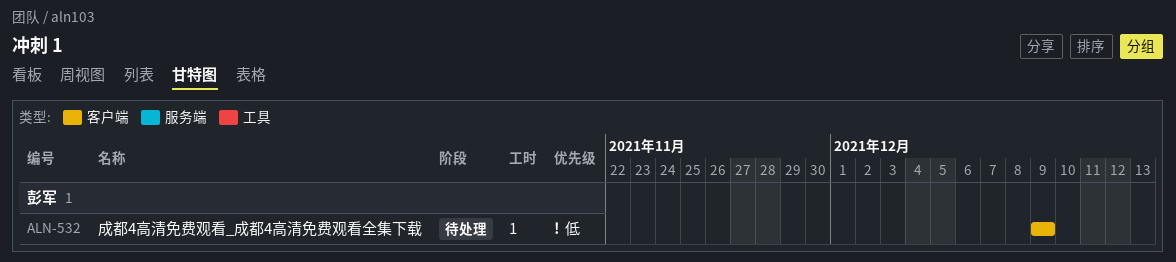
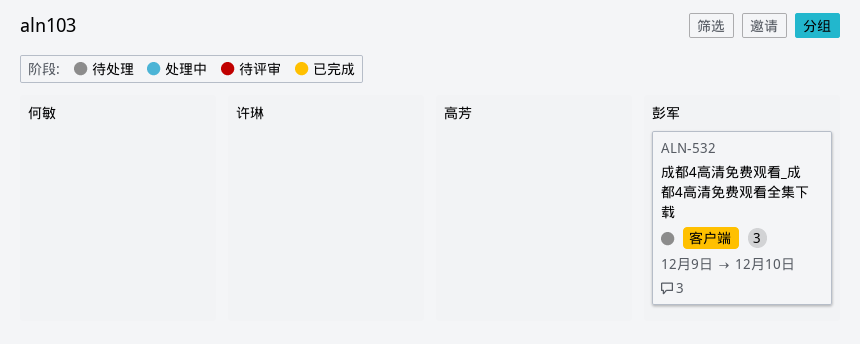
ALN-532, estimate: 1 -> 3
ALN-532, due: Dec 9 -> Dec 10

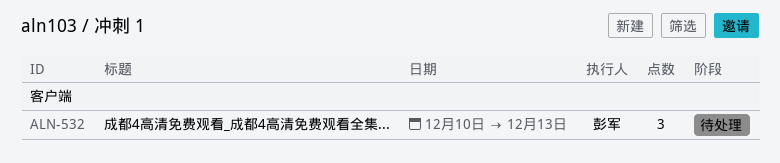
ALN-532, start: Dec 9 -> Dec 10
ALN-532, due: Dec 10 -> Dec 13

